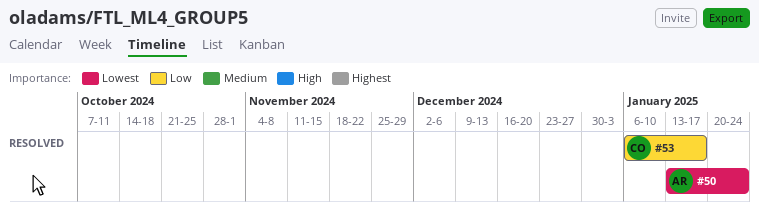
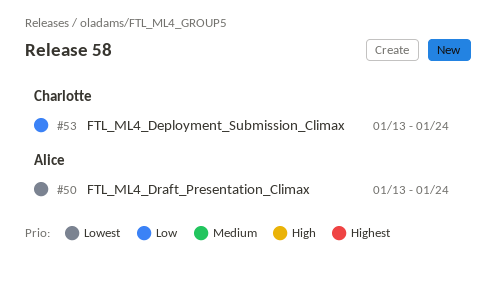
#53, start: Jan 6 -> Jan 13
#53, due: Jan 17 -> Jan 24

